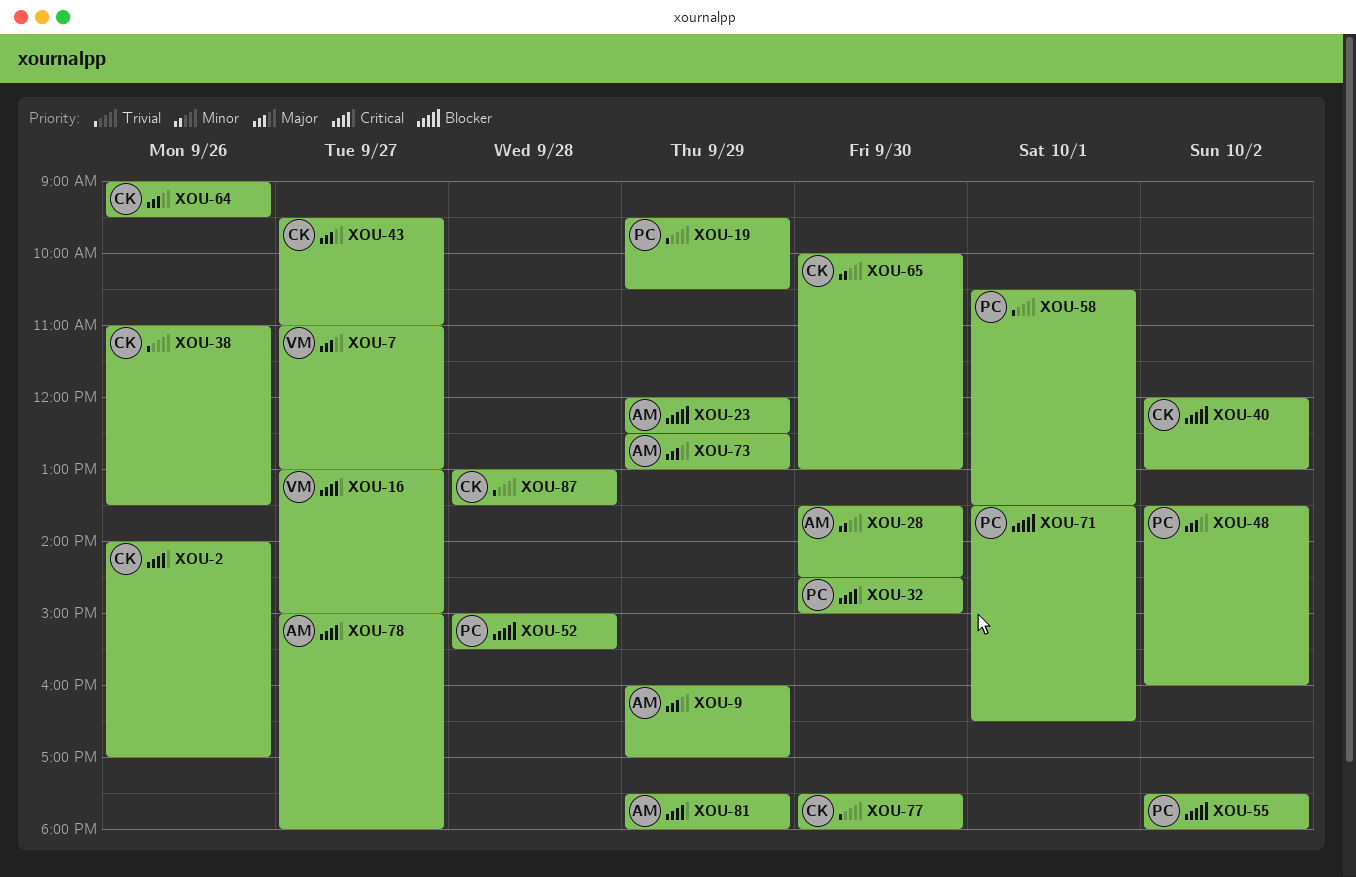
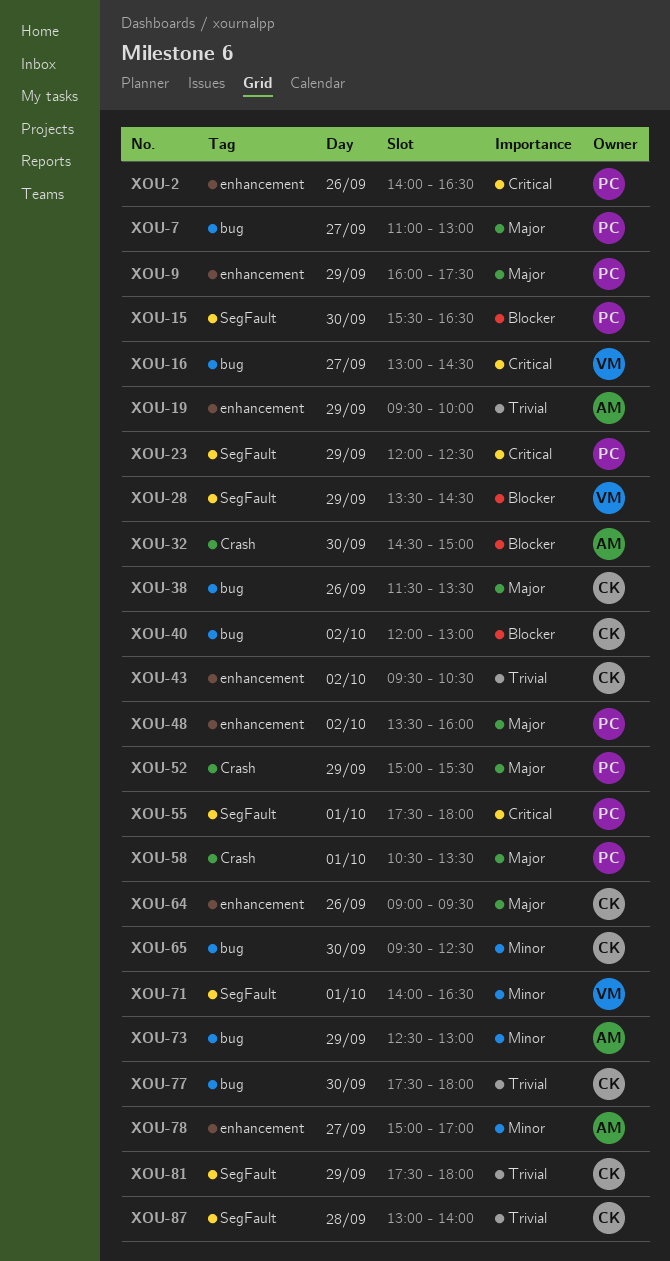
XOU-2, owner: CK -> PC
XOU-2, ends: 17:00 -> 16:30
XOU-7, owner: VM -> PC
XOU-9, owner: AM -> PC
XOU-9, ends: 17:00 -> 17:30
XOU-15: none -> present
XOU-16, ends: 15:00 -> 14:30
XOU-19, owner: PC -> AM
XOU-19, ends: 10:30 -> 10:00
XOU-23, owner: AM -> PC
XOU-23, priority: Blocker -> Critical
XOU-28, owner: AM -> VM
XOU-28, priority: Minor -> Blocker
XOU-28, day: Sep 30 -> Sep 29
XOU-32, owner: PC -> AM
XOU-32, priority: Critical -> Blocker
XOU-38, priority: Trivial -> Major
XOU-38, begins: 11:00 -> 11:30
XOU-43, priority: Major -> Trivial
XOU-43, day: Sep 27 -> Oct 2
XOU-43, ends: 11:00 -> 10:30
XOU-52, priority: Blocker -> Major
XOU-52, day: Sep 28 -> Sep 29
XOU-55, priority: Blocker -> Critical
XOU-55, day: Oct 2 -> Oct 1
XOU-58, priority: Trivial -> Major
XOU-65, begins: 10:00 -> 09:30
XOU-65, ends: 13:00 -> 12:30
XOU-71, owner: PC -> VM
XOU-71, priority: Blocker -> Minor
XOU-71, begins: 13:30 -> 14:00
XOU-73, priority: Major -> Minor
XOU-78, priority: Critical -> Minor
XOU-78, ends: 18:00 -> 17:00
XOU-81, owner: AM -> CK
XOU-81, priority: Critical -> Trivial
XOU-87, ends: 13:30 -> 14:00

